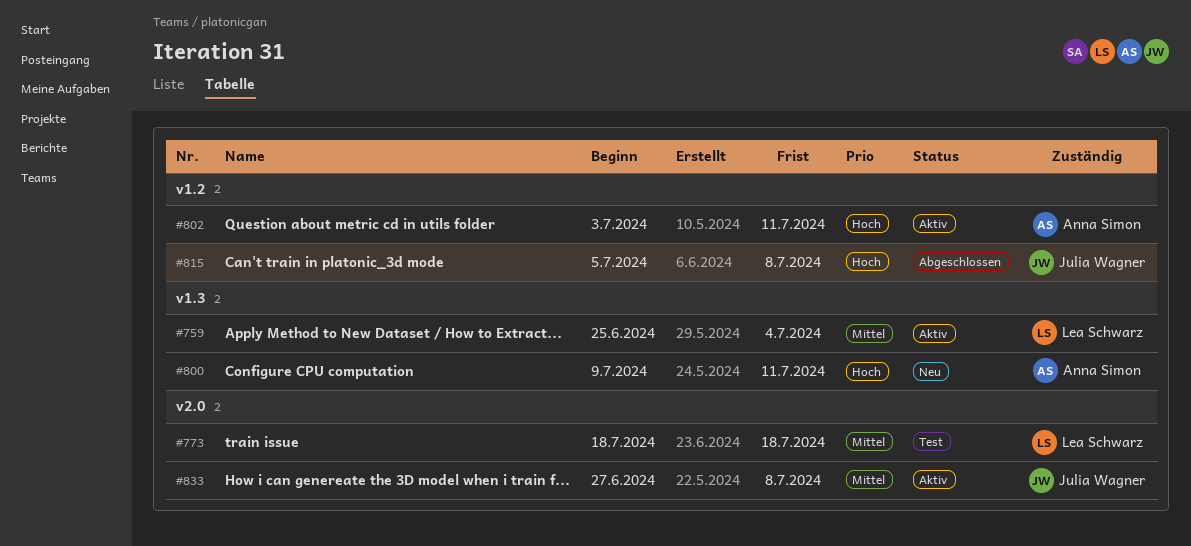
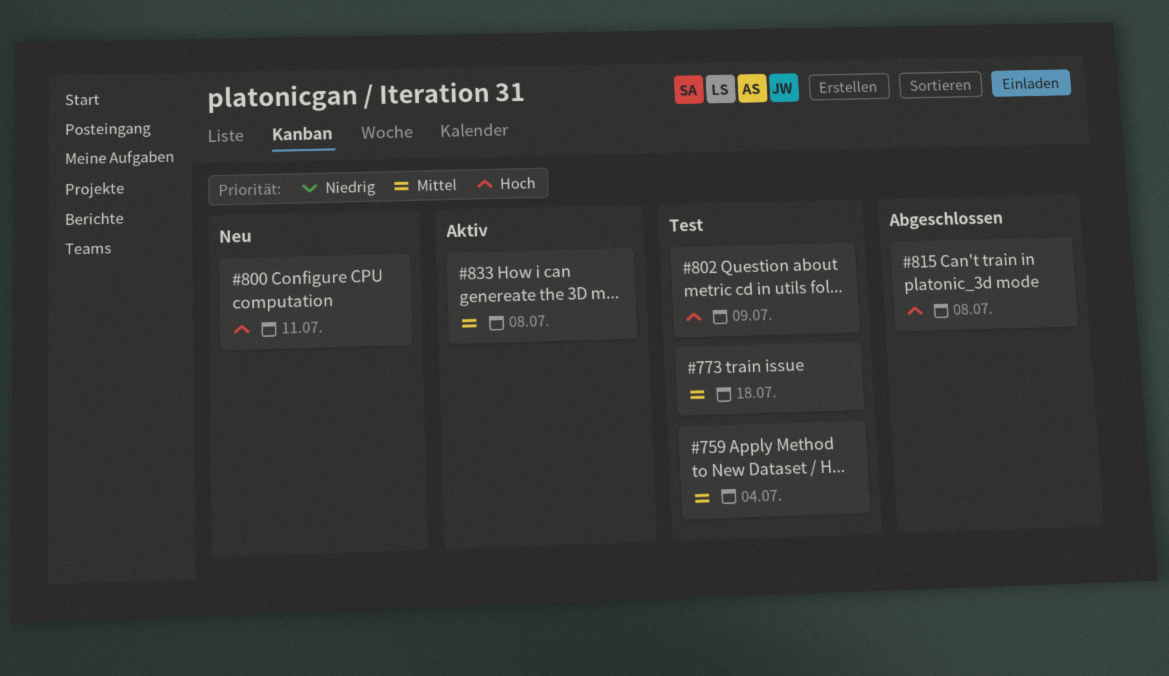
#759, status: Aktiv -> Test
#802, status: Aktiv -> Test
#802, due: Jul 11 -> Jul 9

